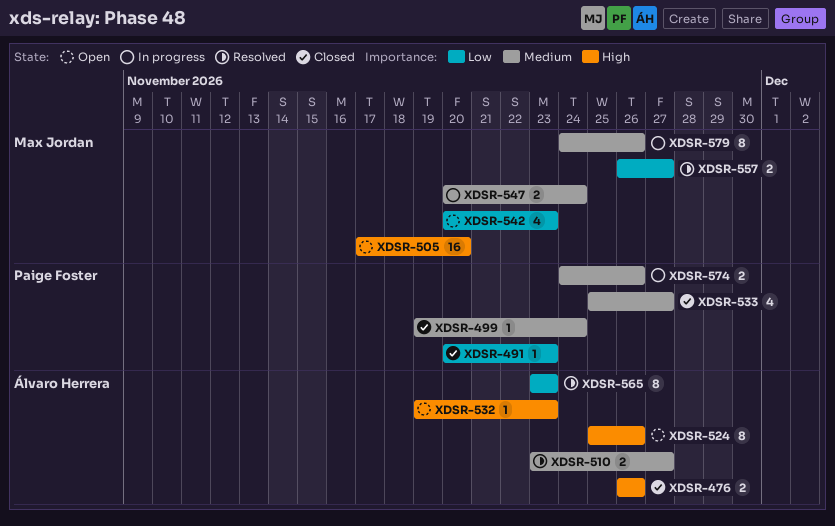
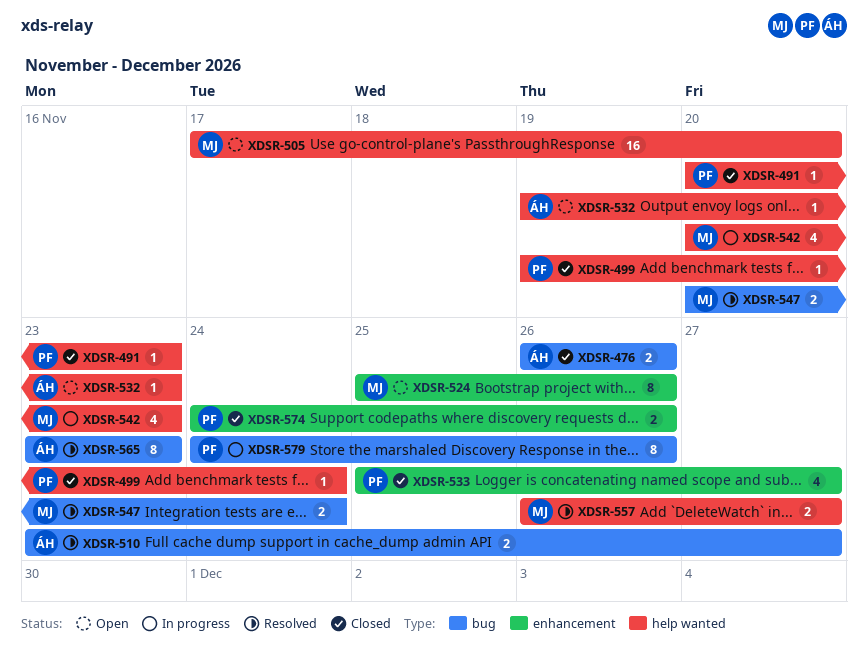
XDSR-524, owner: Álvaro Herrera -> Max Jordan
XDSR-542, status: Open -> In progress
XDSR-547, status: In progress -> Resolved
XDSR-574, status: In progress -> Closed
XDSR-579, owner: Max Jordan -> Paige Foster

